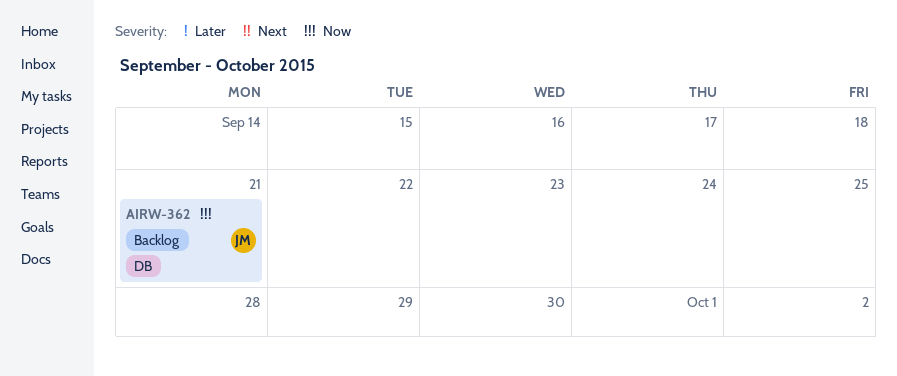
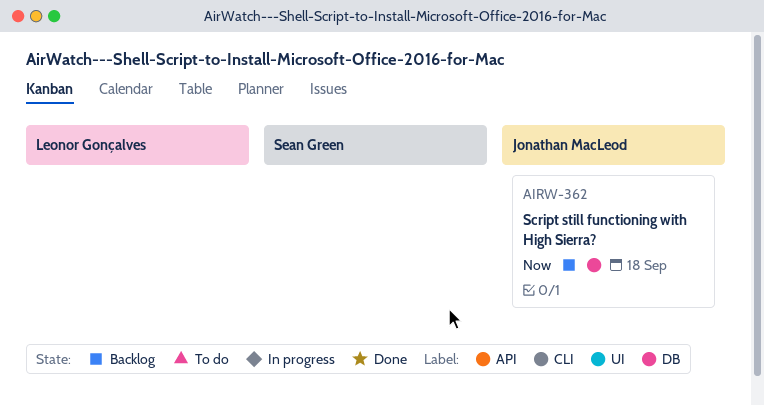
AIRW-362, due: Sep 21 -> Sep 18

